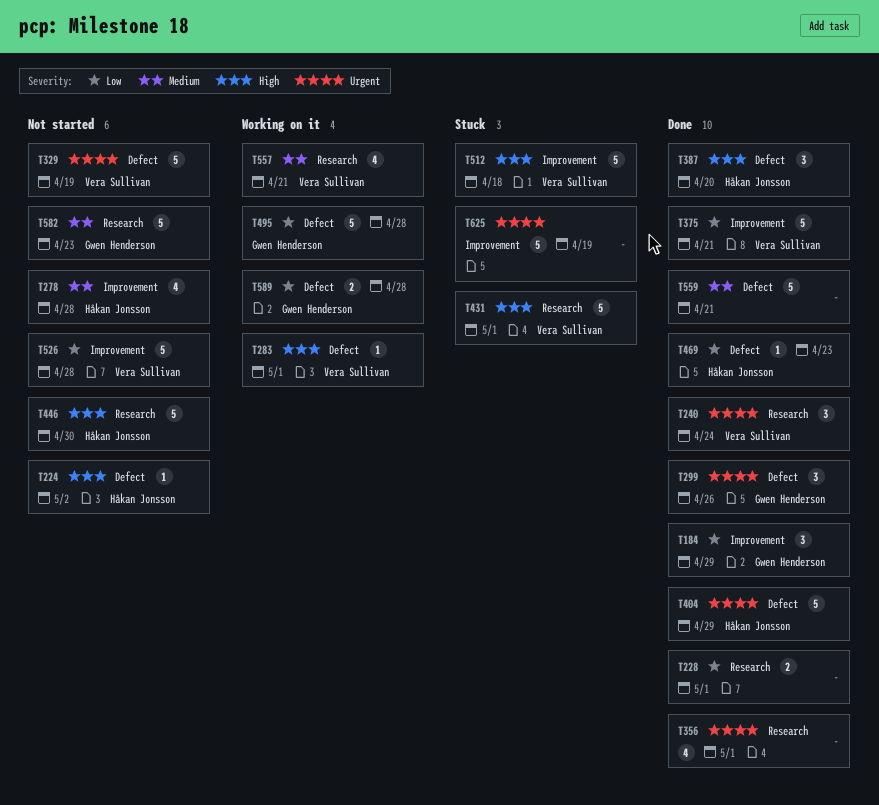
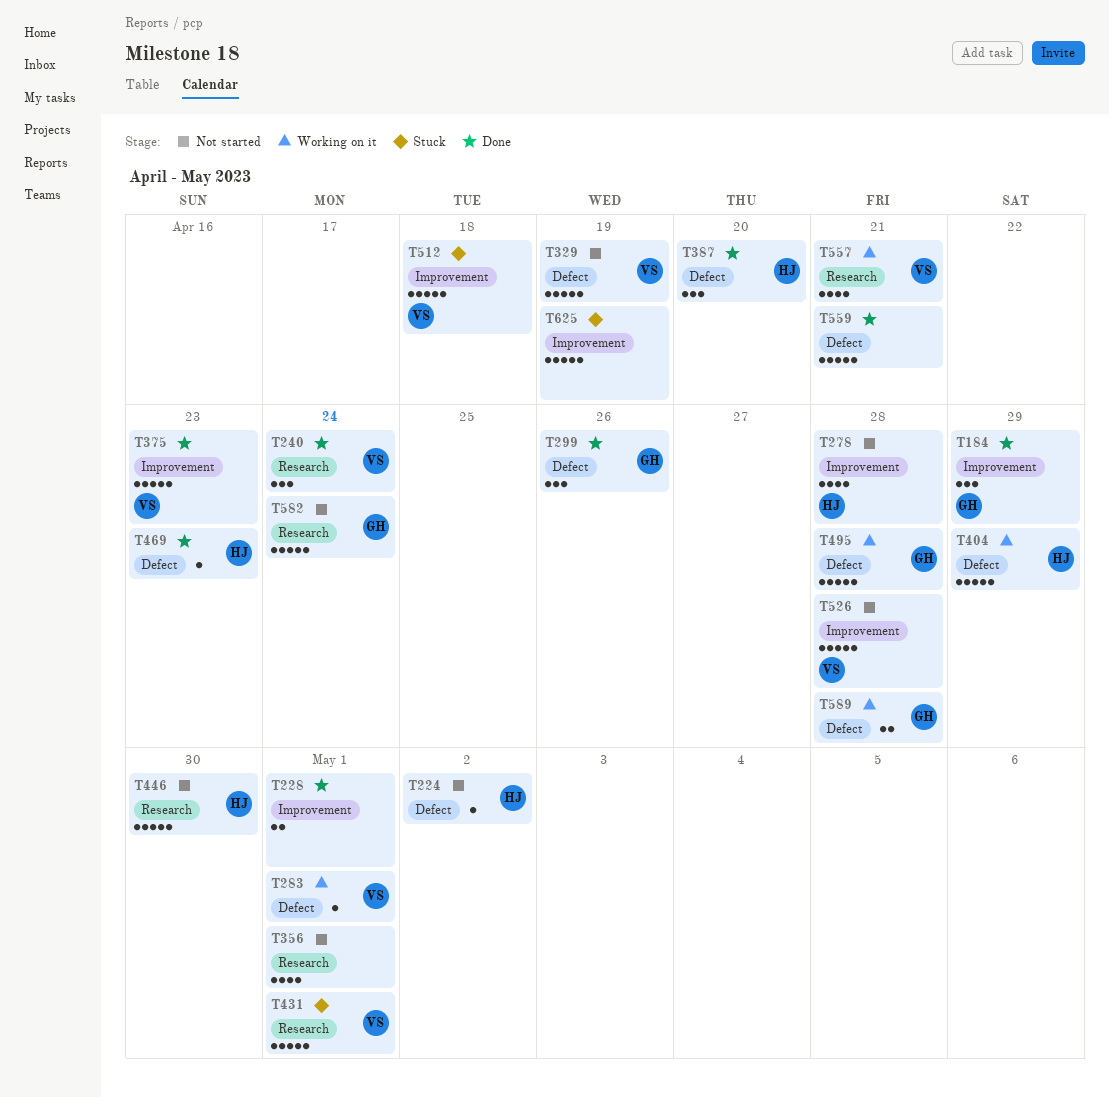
T228, label: Research -> Improvement
T356, status: Done -> Not started
T375, due: Apr 21 -> Apr 23
T404, status: Done -> Working on it
T582, due: Apr 23 -> Apr 24

